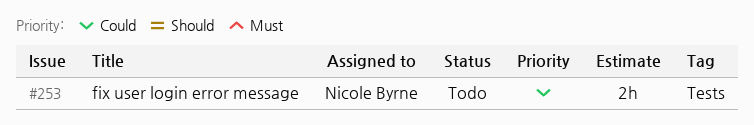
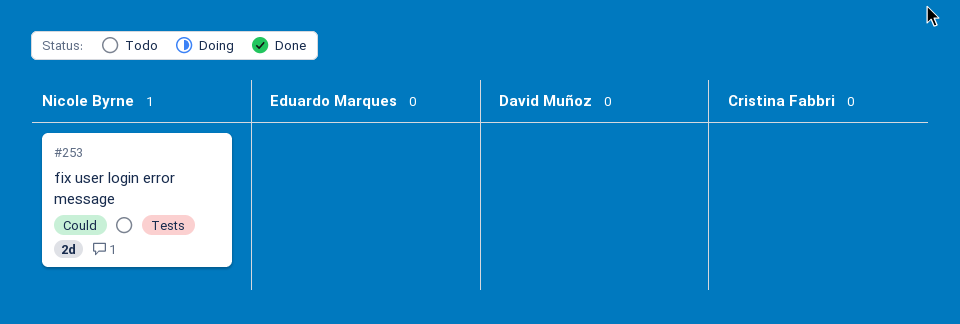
#253, estimate: 2h -> 2d

